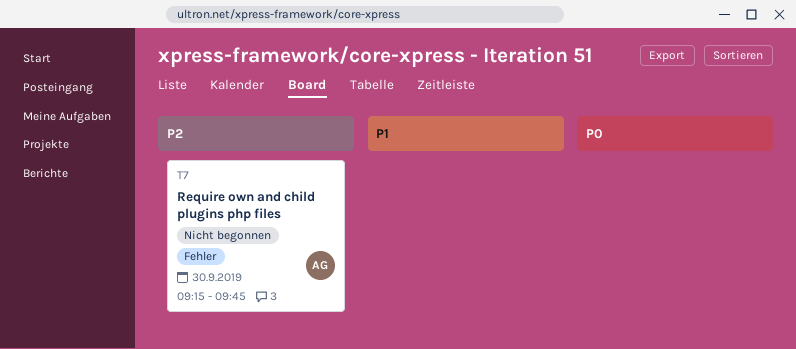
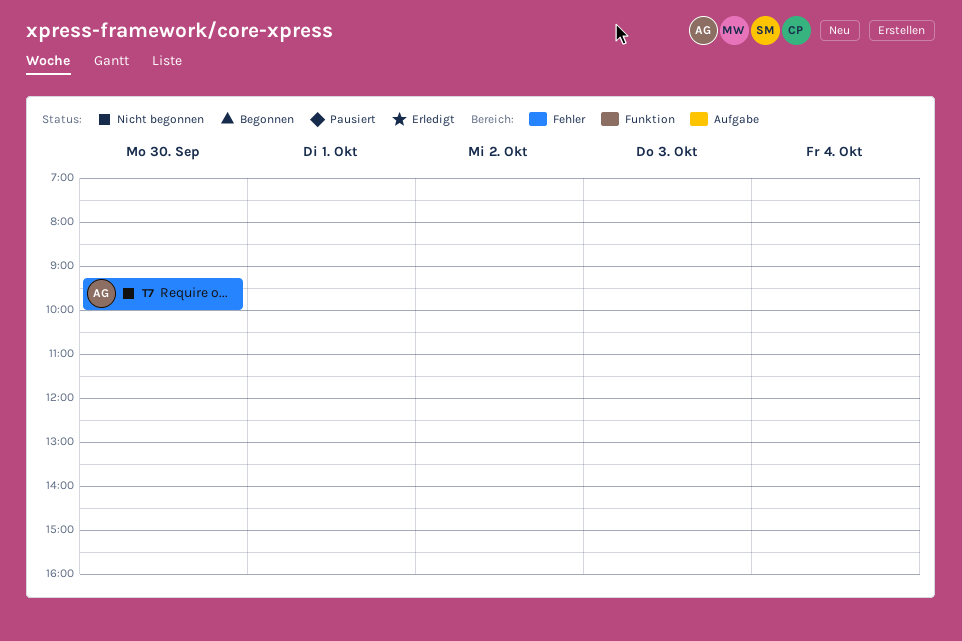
T7, ends: 09:45 -> 10:00

